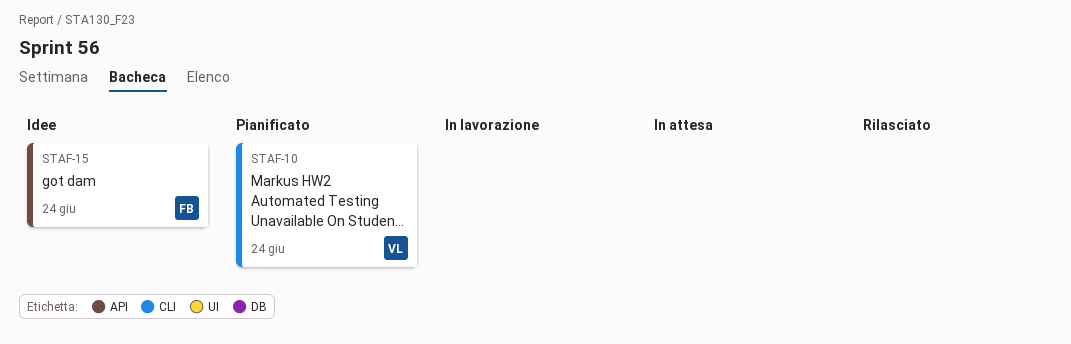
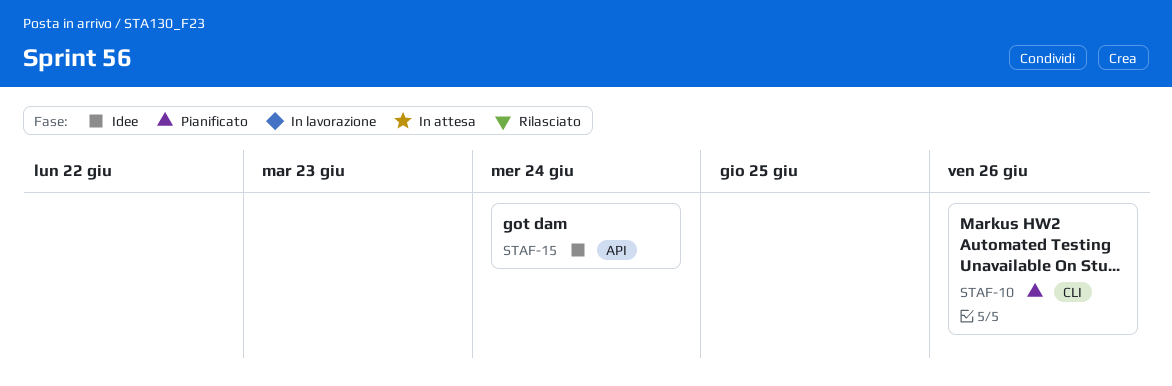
STAF-10, due: Jun 24 -> Jun 26

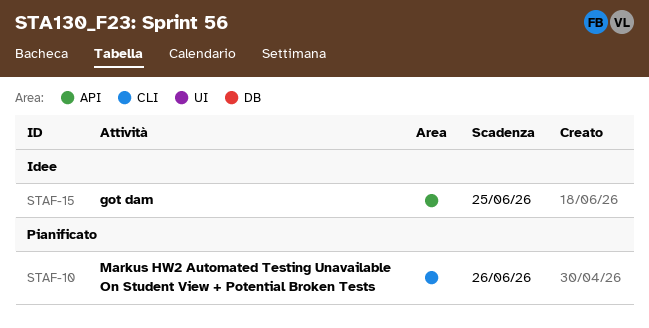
STAF-15, due: Jun 24 -> Jun 25

